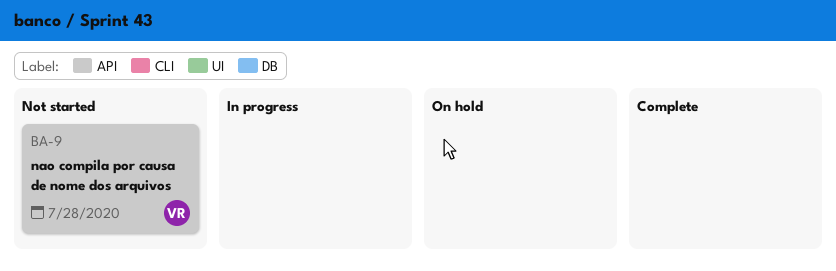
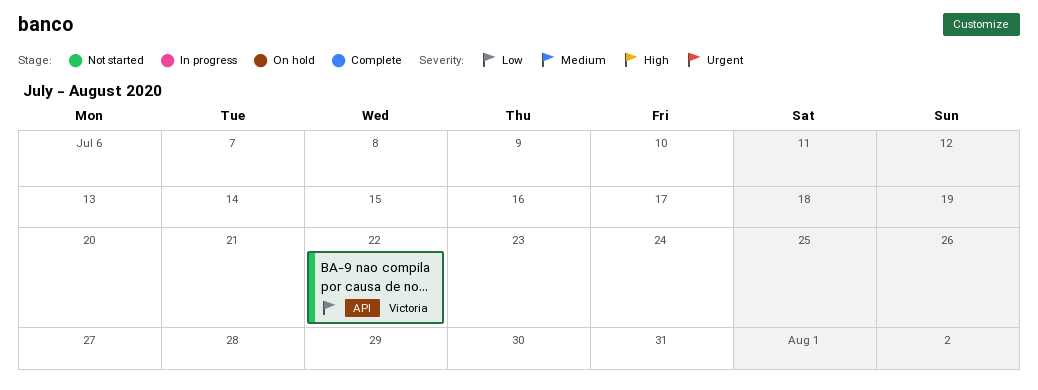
BA-9, due: Jul 28 -> Jul 22

